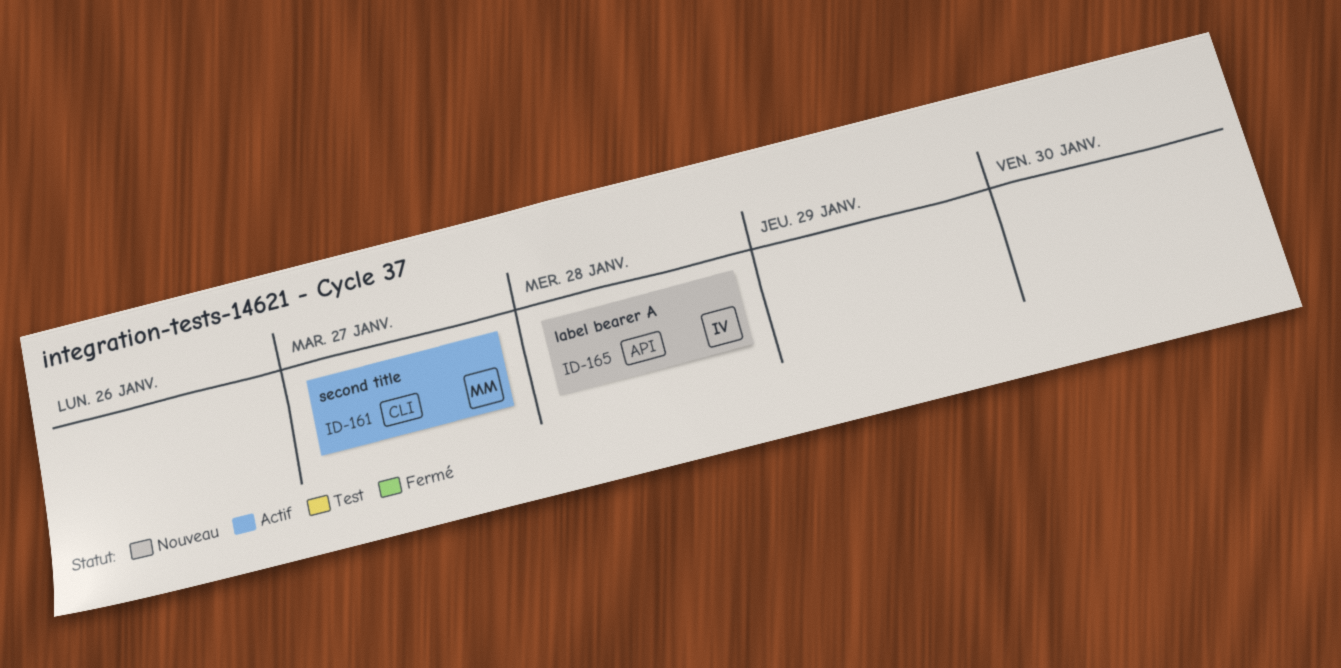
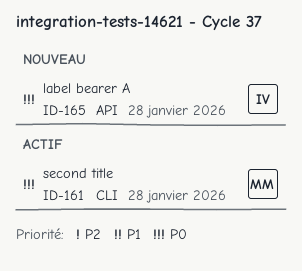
ID-161, due: Jan 27 -> Jan 28

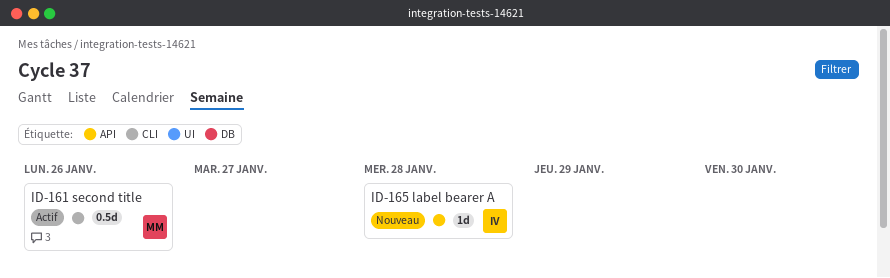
ID-161, due: Jan 28 -> Jan 26

